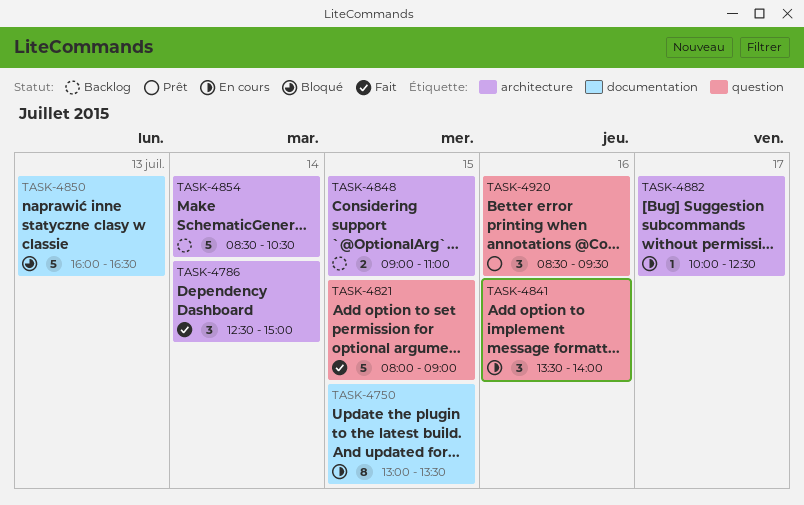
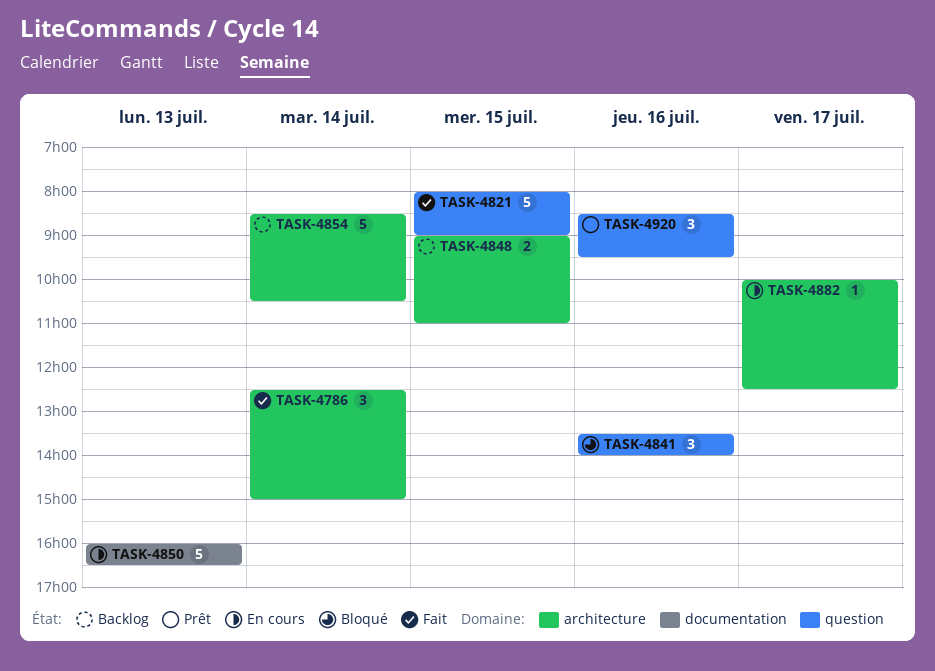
TASK-4750: present -> none
TASK-4841, status: En cours -> Bloqué
TASK-4850, status: Bloqué -> En cours

